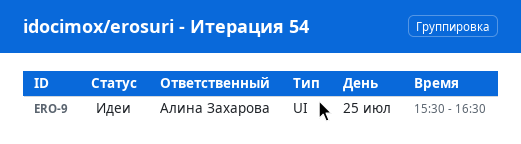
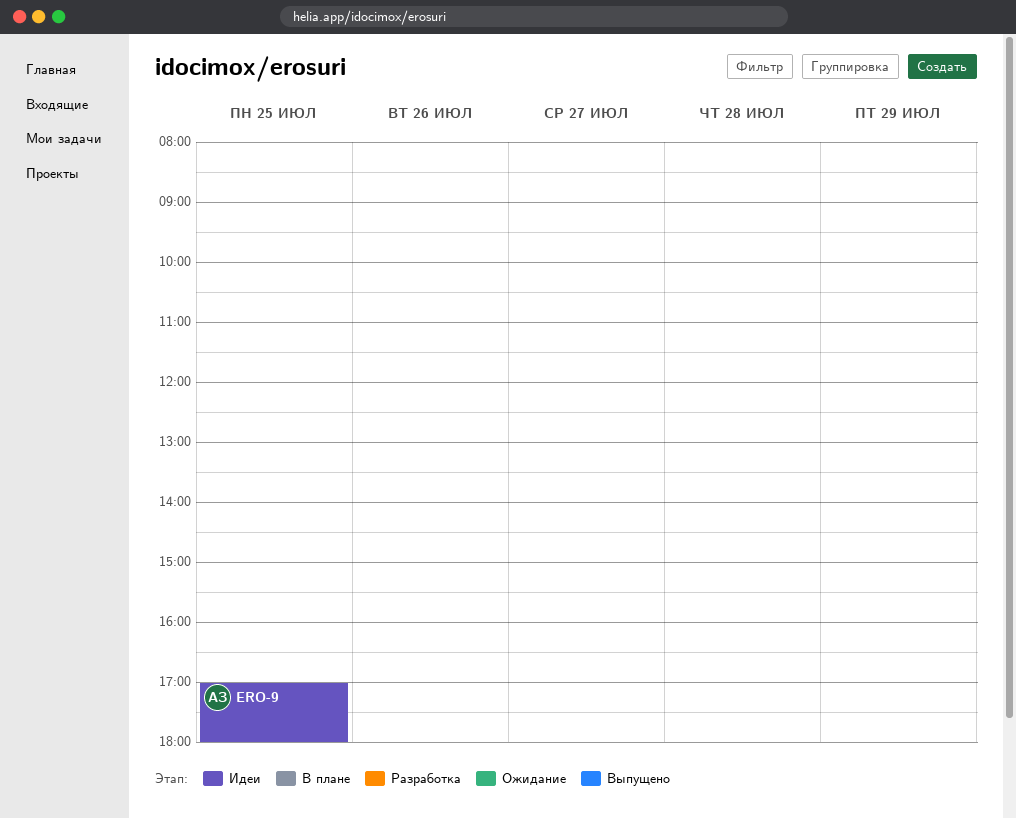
ERO-9, begins: 15:30 -> 17:00
ERO-9, ends: 16:30 -> 18:00

